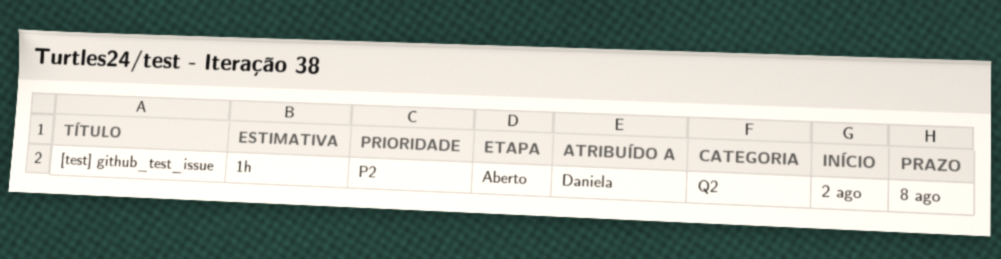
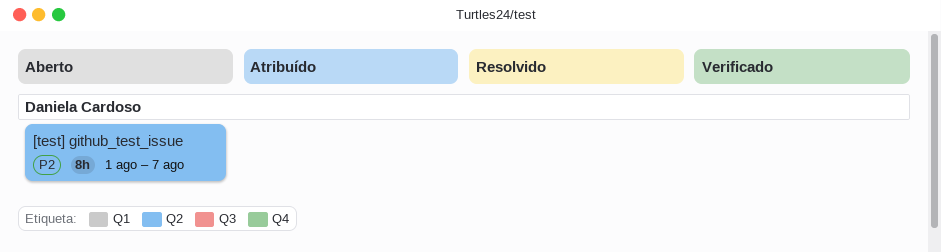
[test] github_test_issue, estimate: 1h -> 8h
[test] github_test_issue, start: Aug 2 -> Aug 1
[test] github_test_issue, due: Aug 8 -> Aug 7

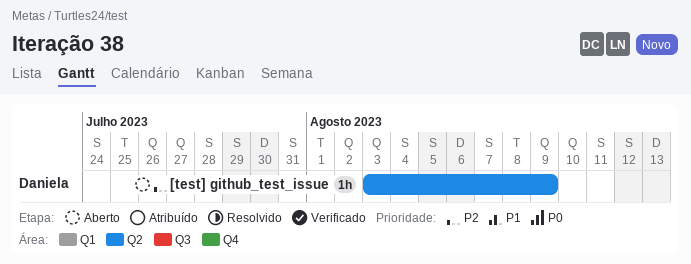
[test] github_test_issue, estimate: 8h -> 1h
[test] github_test_issue, start: Aug 1 -> Aug 3
[test] github_test_issue, due: Aug 7 -> Aug 9

